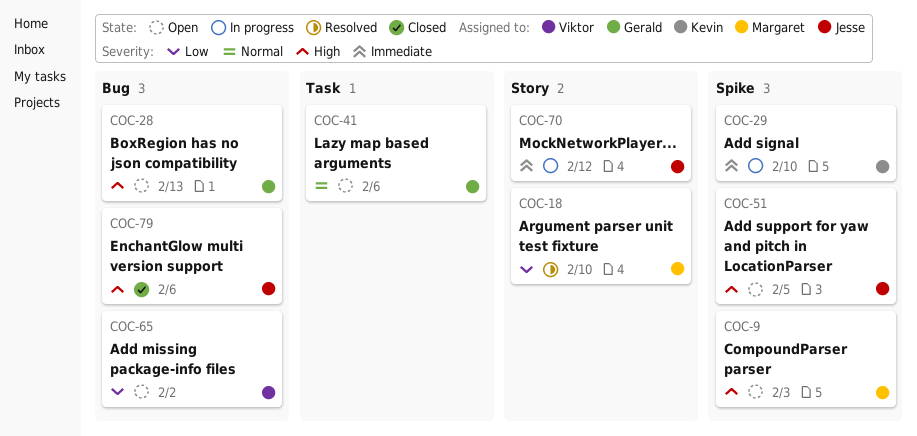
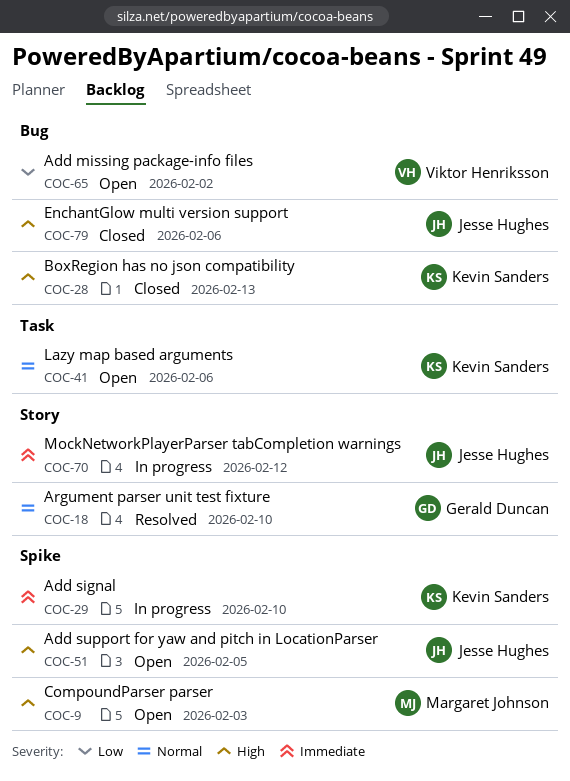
COC-18, owner: Margaret Johnson -> Gerald Duncan
COC-18, priority: Low -> Normal
COC-28, status: Open -> Closed
COC-28, owner: Gerald Duncan -> Kevin Sanders
COC-41, owner: Gerald Duncan -> Kevin Sanders

